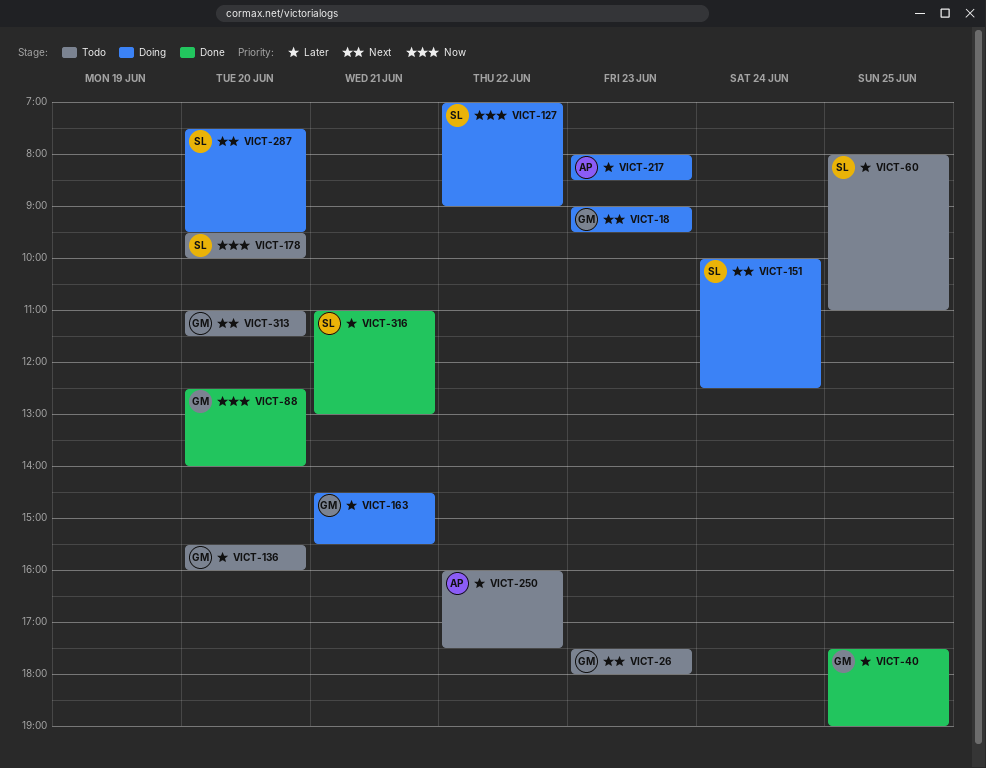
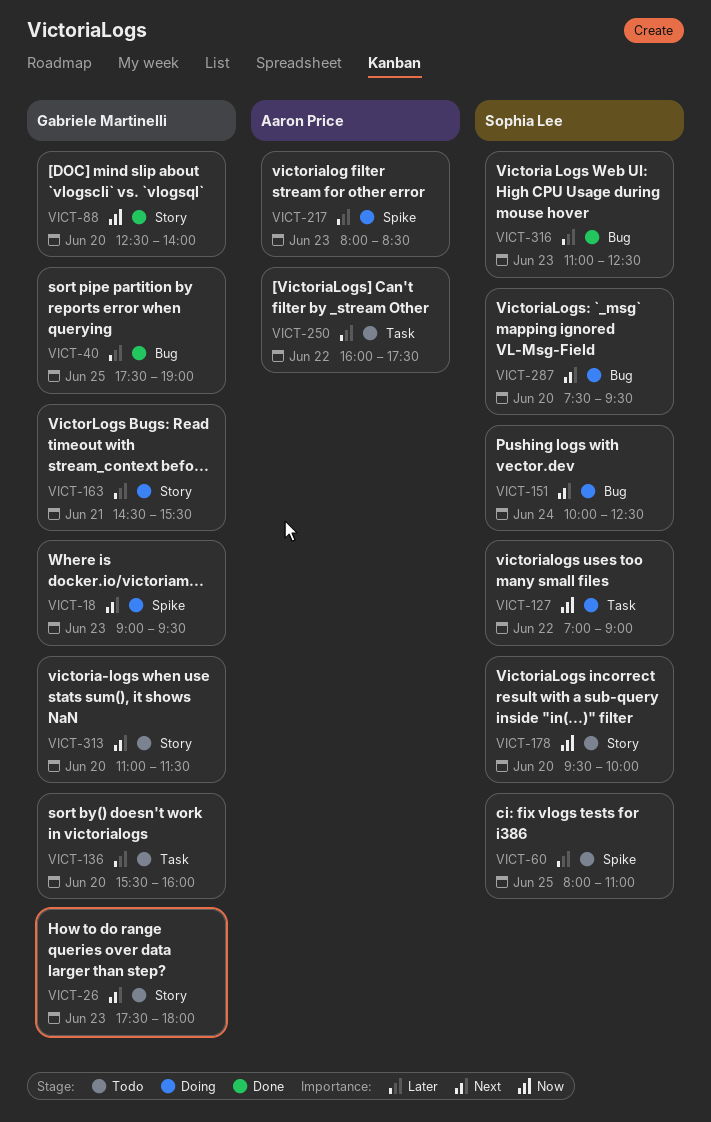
VICT-316, day: Jun 21 -> Jun 23
VICT-316, ends: 13:00 -> 12:30

